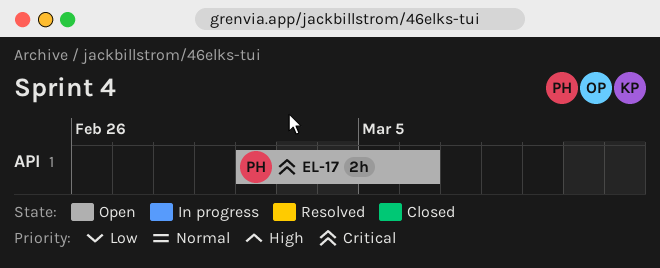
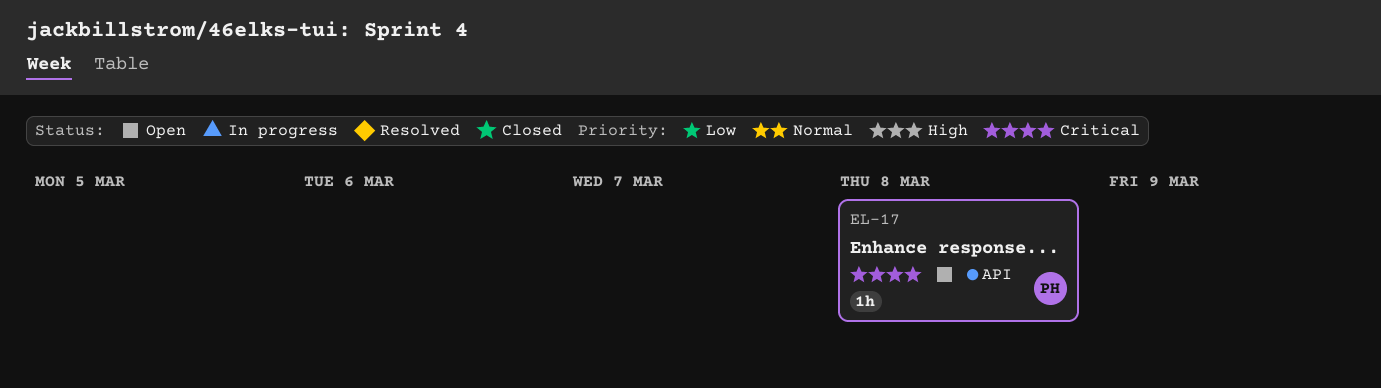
EL-17, estimate: 2h -> 1h
EL-17, due: Mar 6 -> Mar 8

